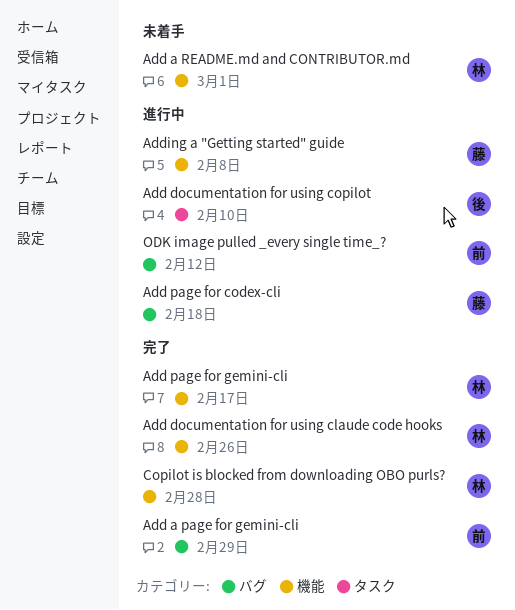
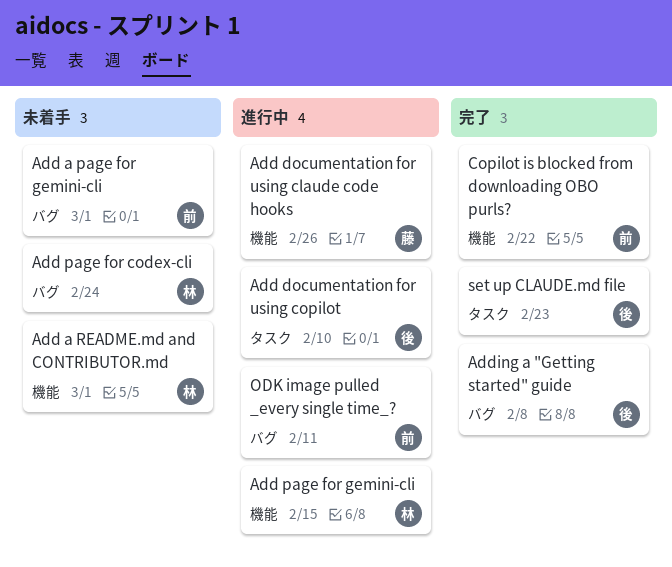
Add a page for gemini-cli, status: 完了 -> 未着手
Add a page for gemini-cli, due: Feb 29 -> Mar 1
Add documentation for using claude code hooks, status: 完了 -> 進行中
Add documentation for using claude code hooks, owner: 林 -> 藤
Add page for codex-cli, status: 進行中 -> 未着手
Add page for codex-cli, owner: 藤 -> 林
Add page for codex-cli, due: Feb 18 -> Feb 24
Add page for gemini-cli, status: 完了 -> 進行中
Add page for gemini-cli, due: Feb 17 -> Feb 15
Adding a "Getting started" guide, status: 進行中 -> 完了
Adding a "Getting started" guide, owner: 藤 -> 後
Adding a "Getting started" guide, label: 機能 -> バグ
Copilot is blocked from downloading OBO purls?, owner: 林 -> 前
Copilot is blocked from downloading OBO purls?, due: Feb 28 -> Feb 22
ODK image pulled _every single time_?, due: Feb 12 -> Feb 11
set up CLAUDE.md file: none -> present

